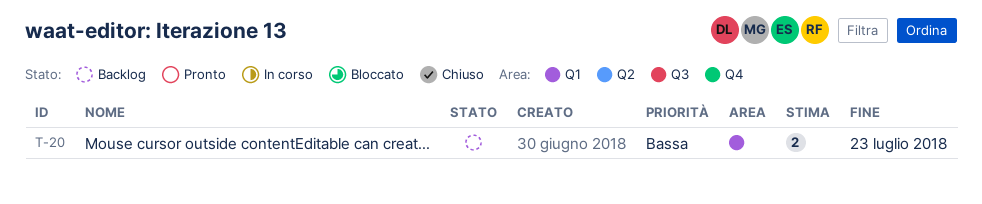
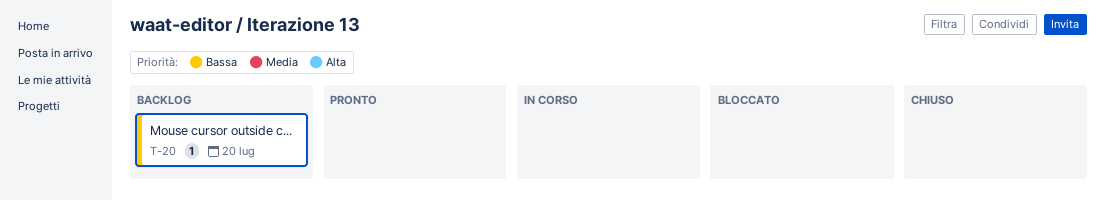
T-20, estimate: 2 -> 1
T-20, due: Jul 23 -> Jul 20

